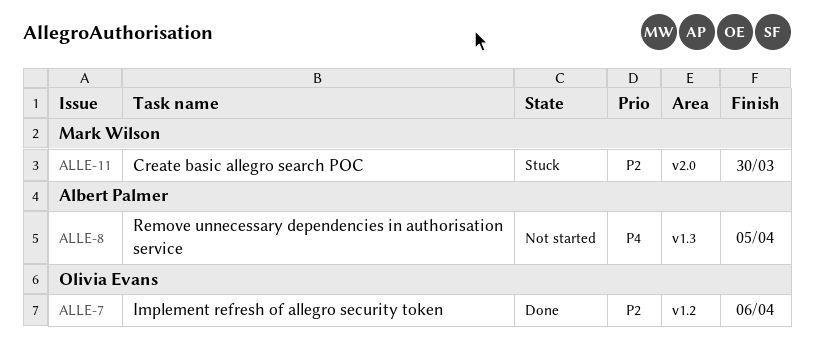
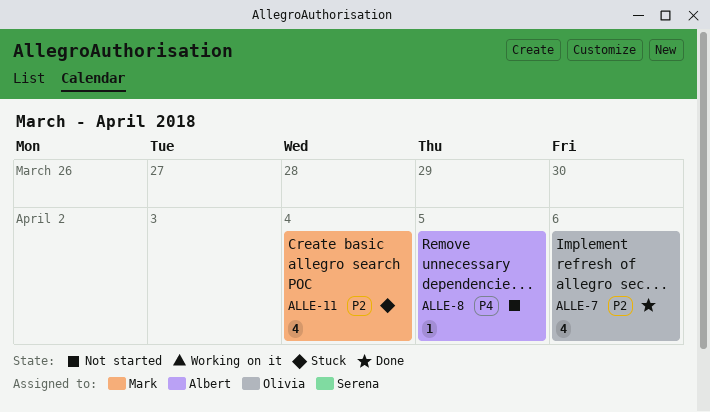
ALLE-11, due: Mar 30 -> Apr 4

